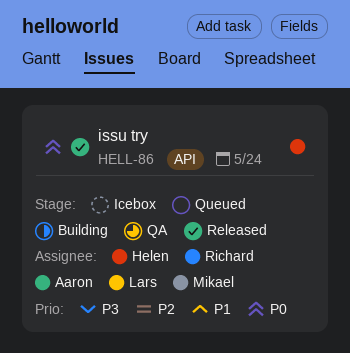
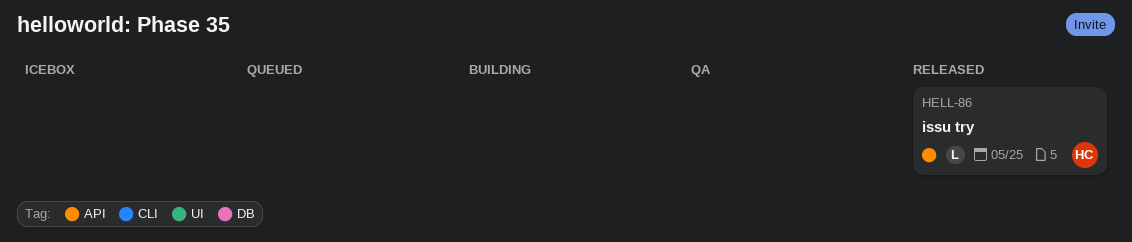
HELL-86, due: May 24 -> May 25

